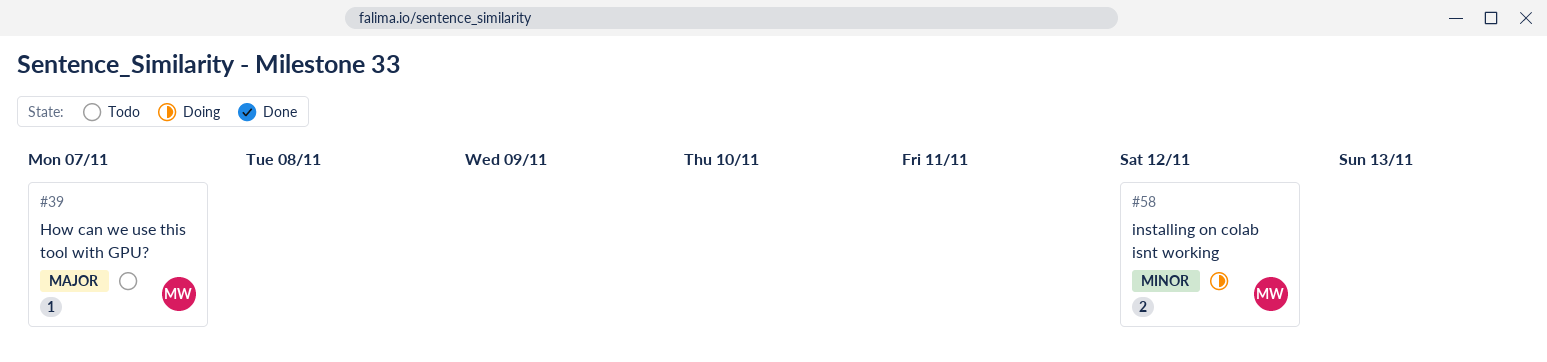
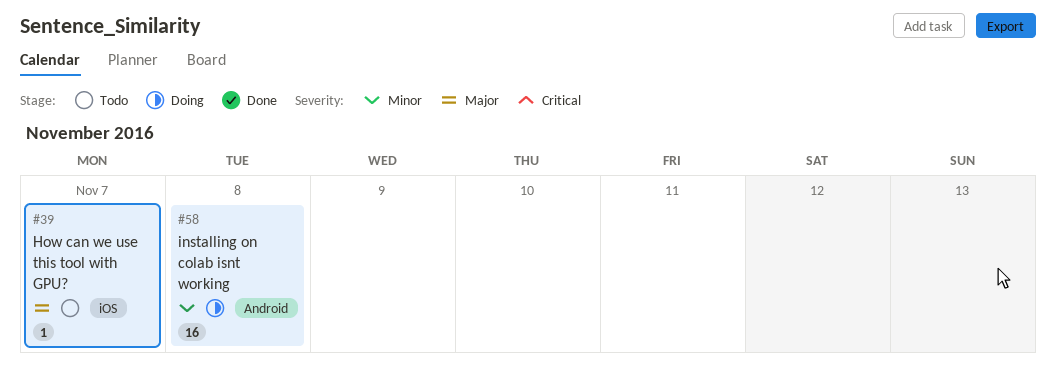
#58, estimate: 2 -> 16
#58, due: Nov 12 -> Nov 8

